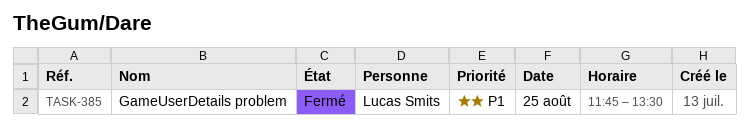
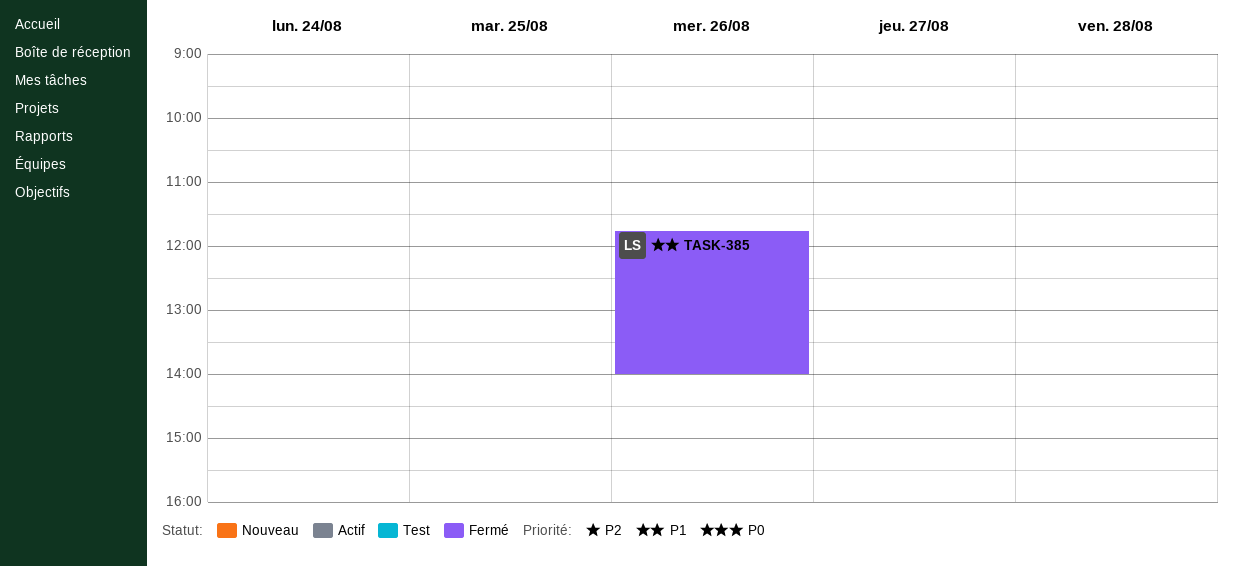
TASK-385, day: Aug 25 -> Aug 26
TASK-385, ends: 13:30 -> 14:00

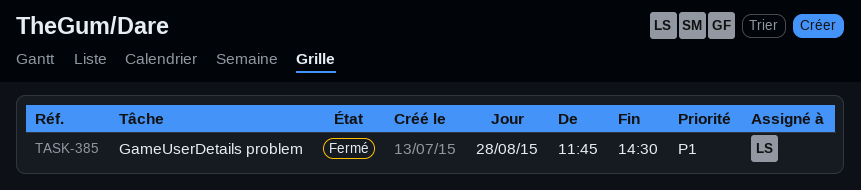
TASK-385, day: Aug 26 -> Aug 28
TASK-385, ends: 14:00 -> 14:30

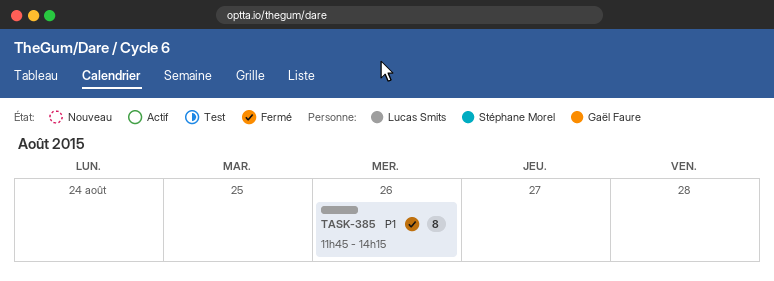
TASK-385, day: Aug 28 -> Aug 26
TASK-385, ends: 14:30 -> 14:15

